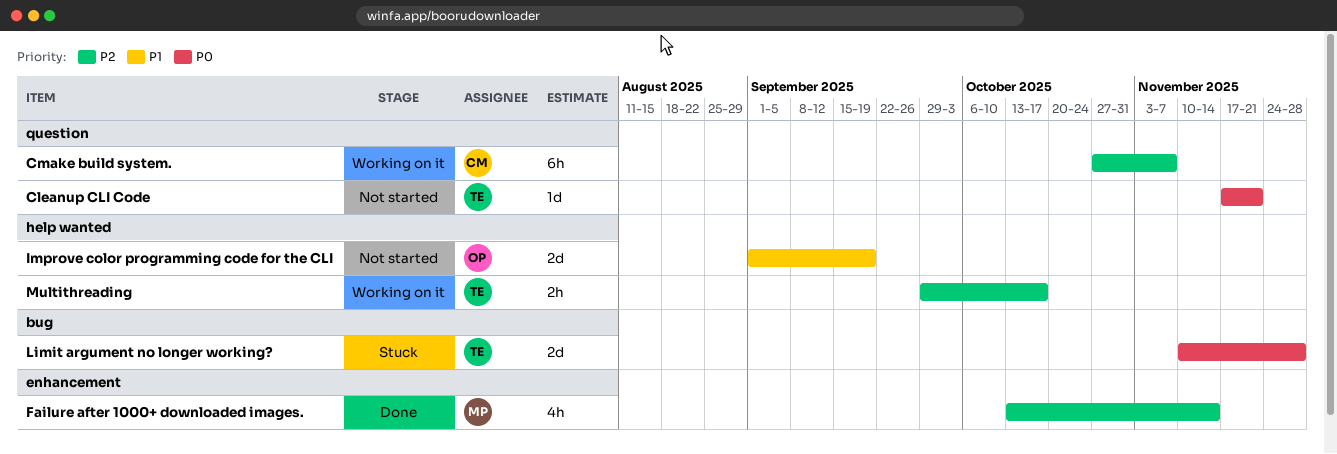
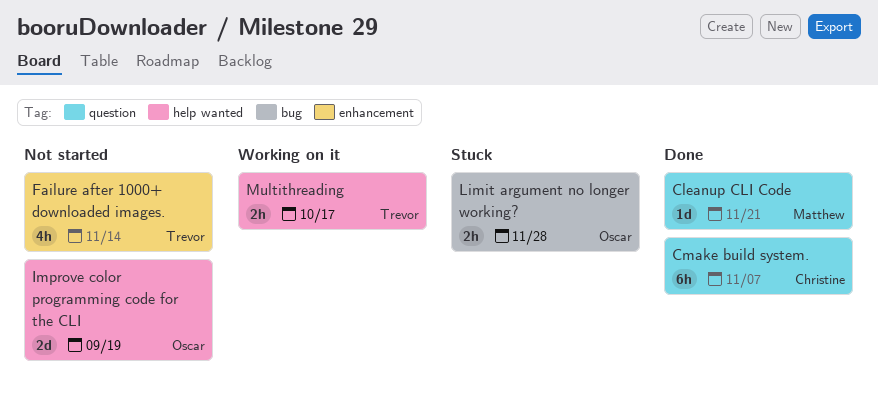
Cleanup CLI Code, status: Not started -> Done
Cleanup CLI Code, owner: Trevor -> Matthew
Cmake build system., status: Working on it -> Done
Failure after 1000+ downloaded images., status: Done -> Not started
Failure after 1000+ downloaded images., owner: Matthew -> Trevor
Limit argument no longer working?, owner: Trevor -> Oscar
Limit argument no longer working?, estimate: 2d -> 2h

